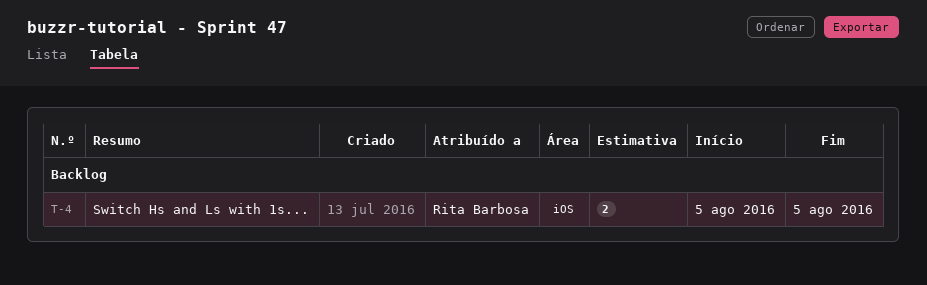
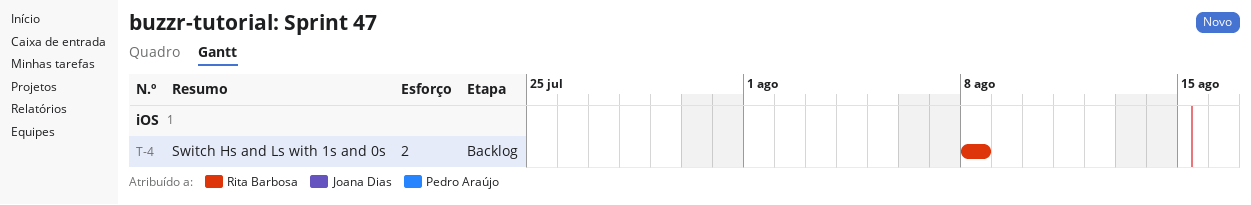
T-4, start: Aug 5 -> Aug 8
T-4, due: Aug 5 -> Aug 8

